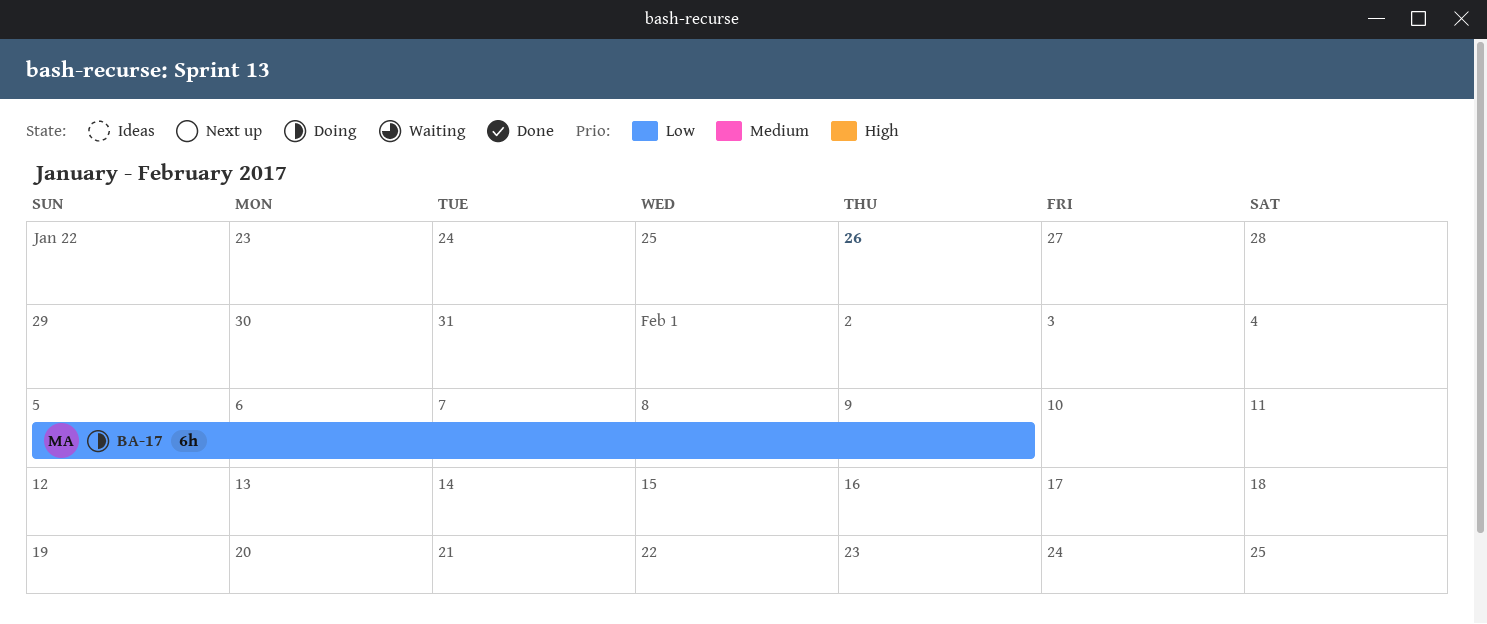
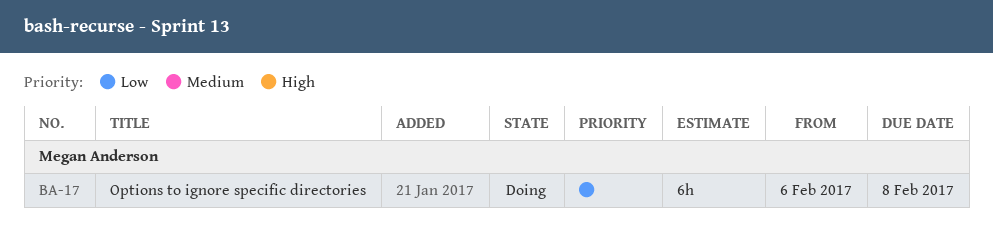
BA-17, start: Feb 5 -> Feb 6
BA-17, due: Feb 9 -> Feb 8

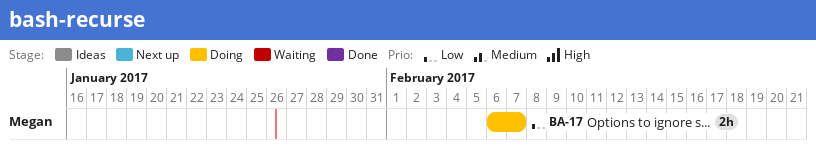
BA-17, estimate: 6h -> 2h
BA-17, due: Feb 8 -> Feb 7

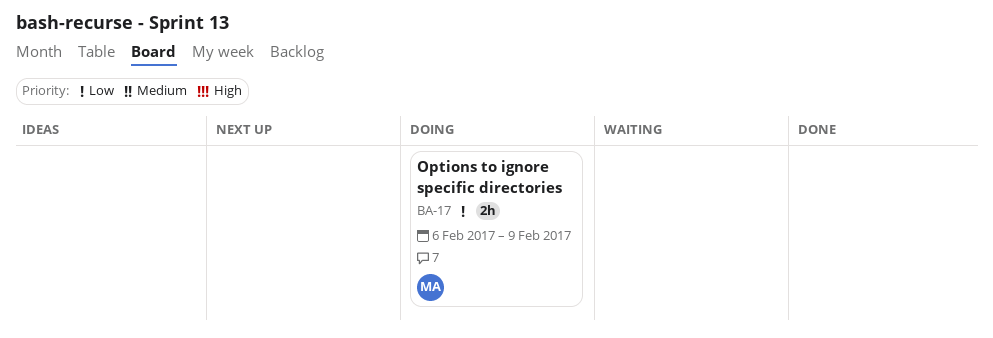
BA-17, due: Feb 7 -> Feb 9

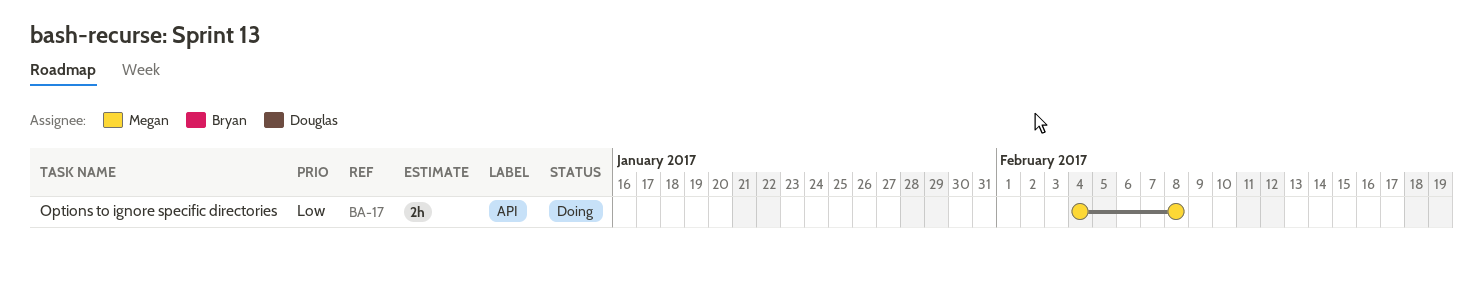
BA-17, start: Feb 6 -> Feb 4
BA-17, due: Feb 9 -> Feb 8

